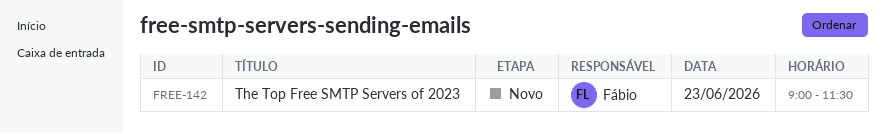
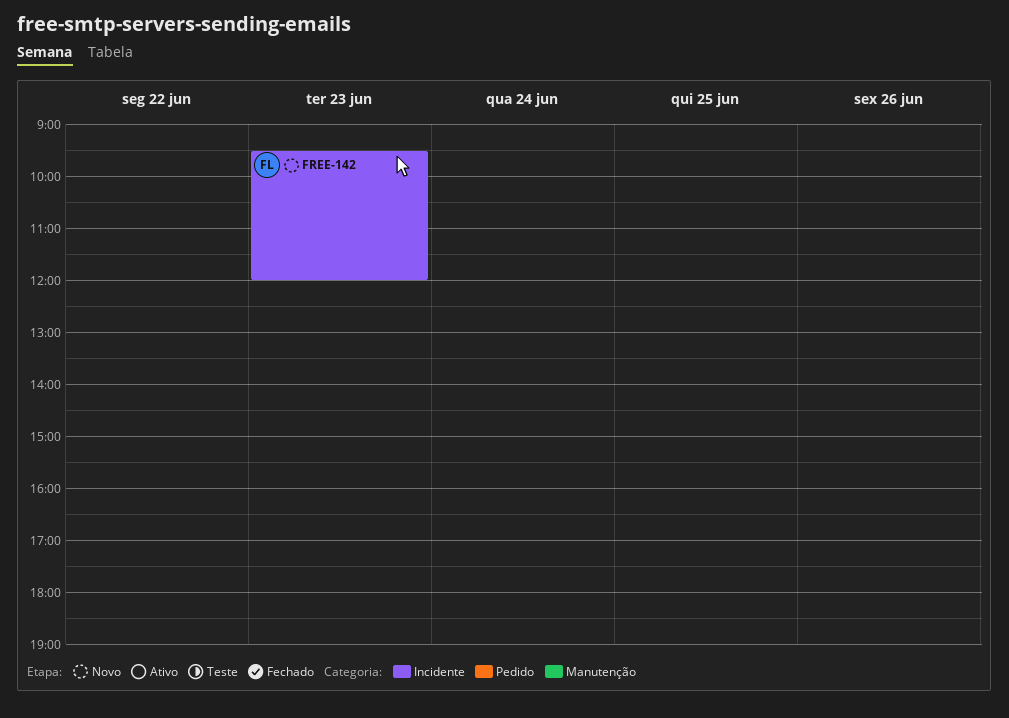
FREE-142, begins: 09:00 -> 09:30
FREE-142, ends: 11:30 -> 12:00

